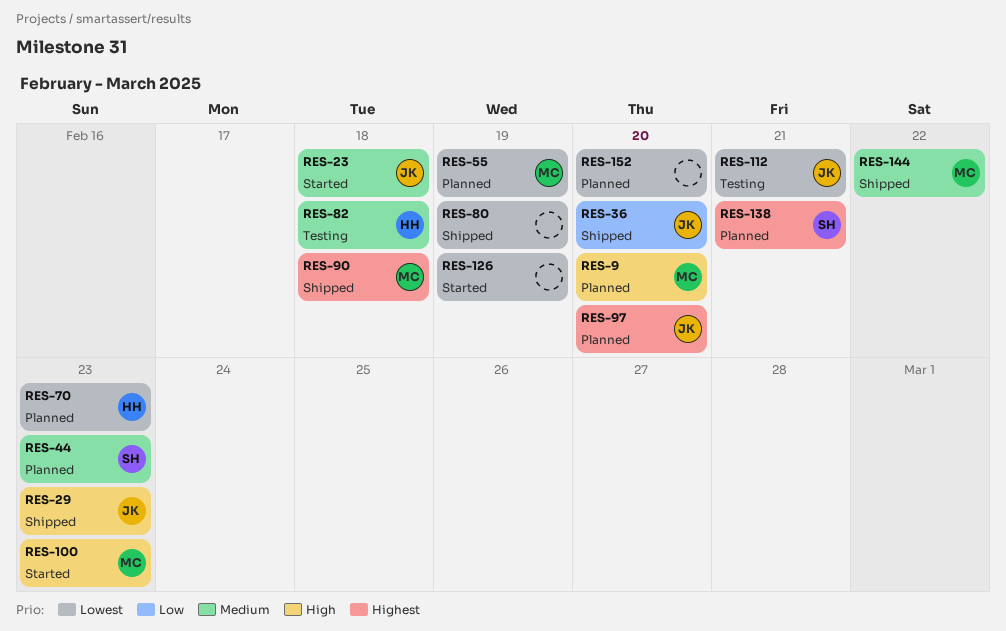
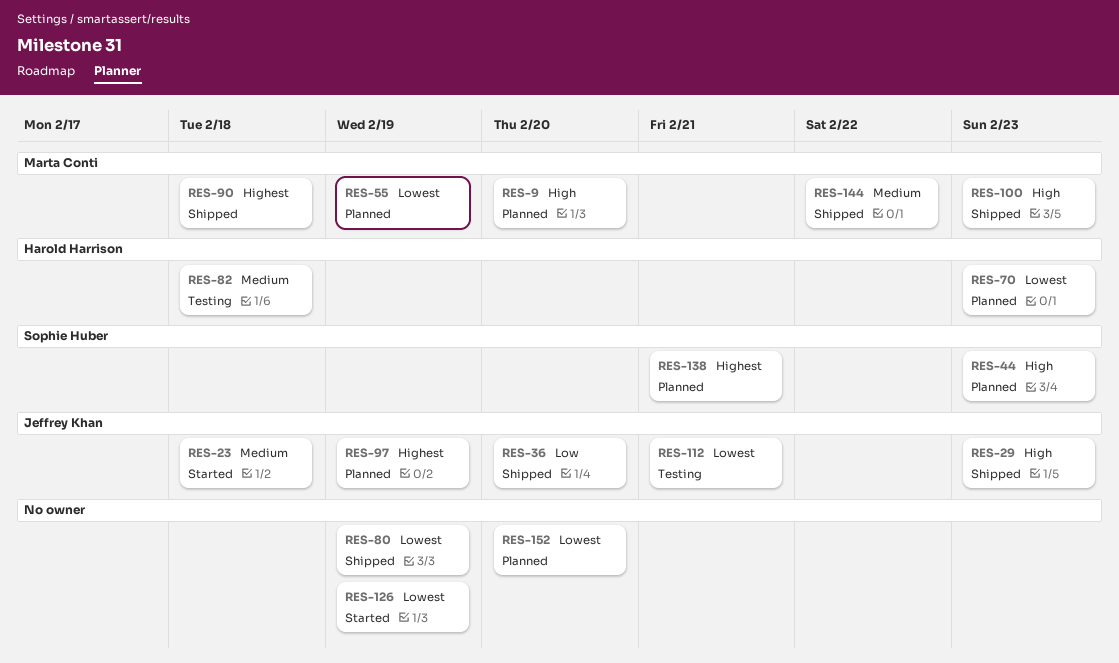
RES-44, priority: Medium -> High
RES-97, due: Feb 20 -> Feb 19
RES-100, status: Started -> Shipped

